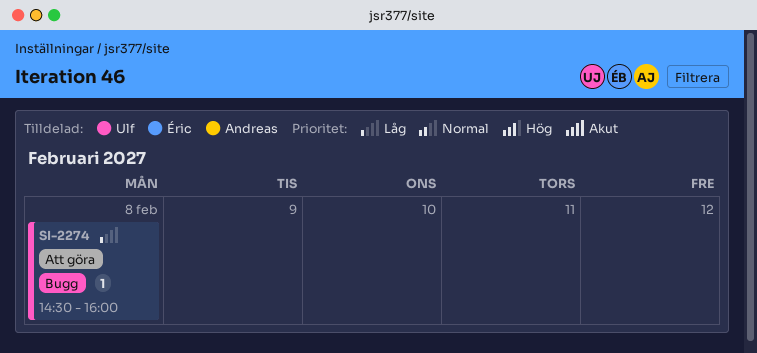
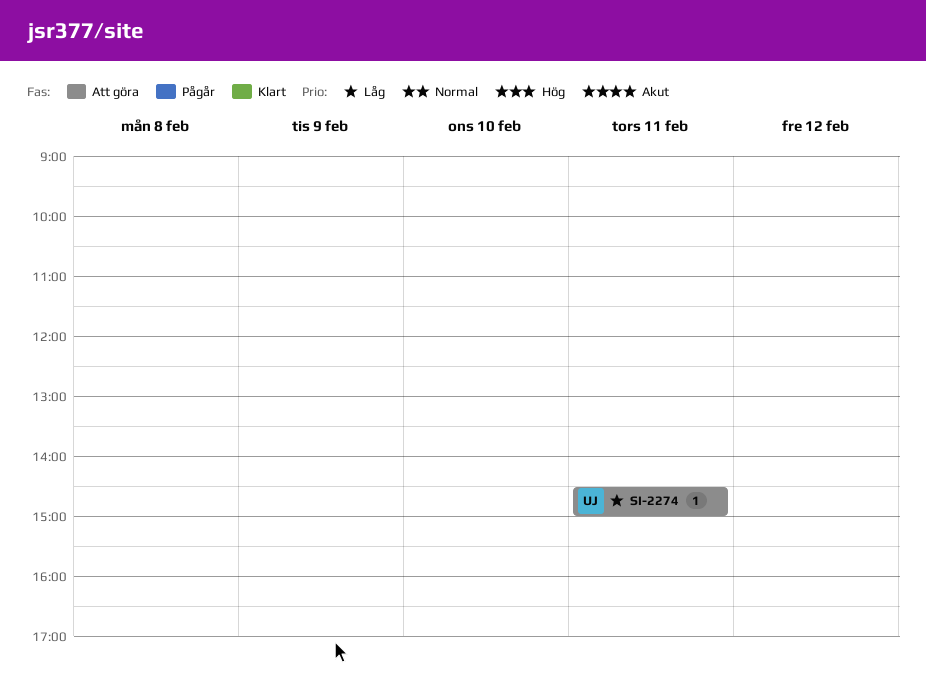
SI-2274, day: Feb 8 -> Feb 11
SI-2274, ends: 16:00 -> 15:00

